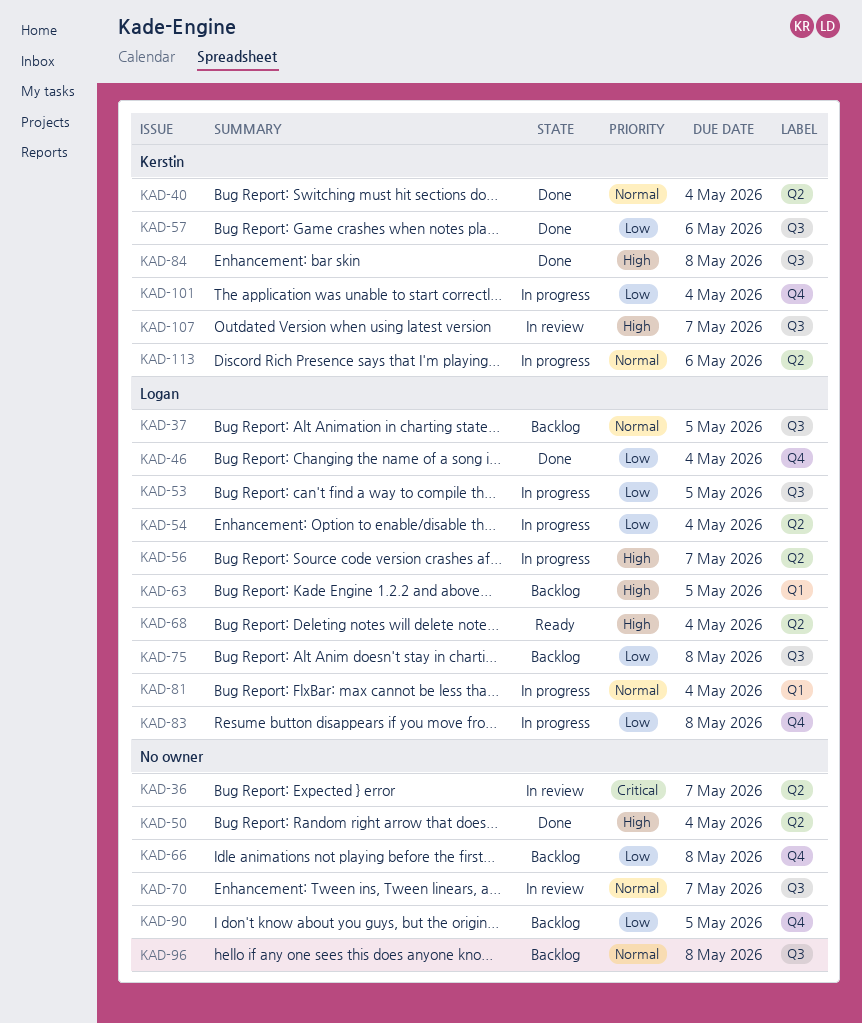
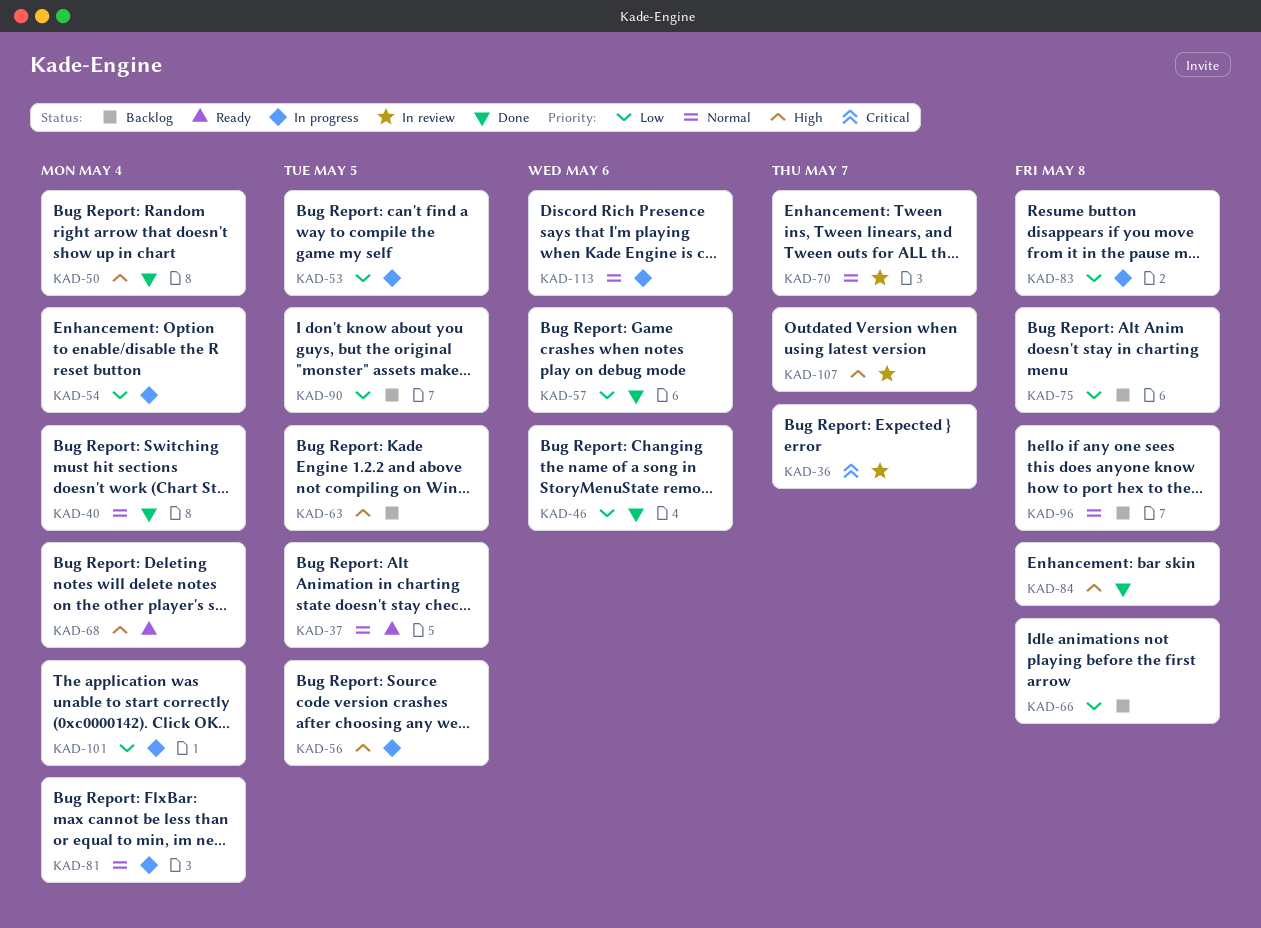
KAD-37, status: Backlog -> Ready
KAD-46, due: May 4 -> May 6
KAD-56, due: May 7 -> May 5

